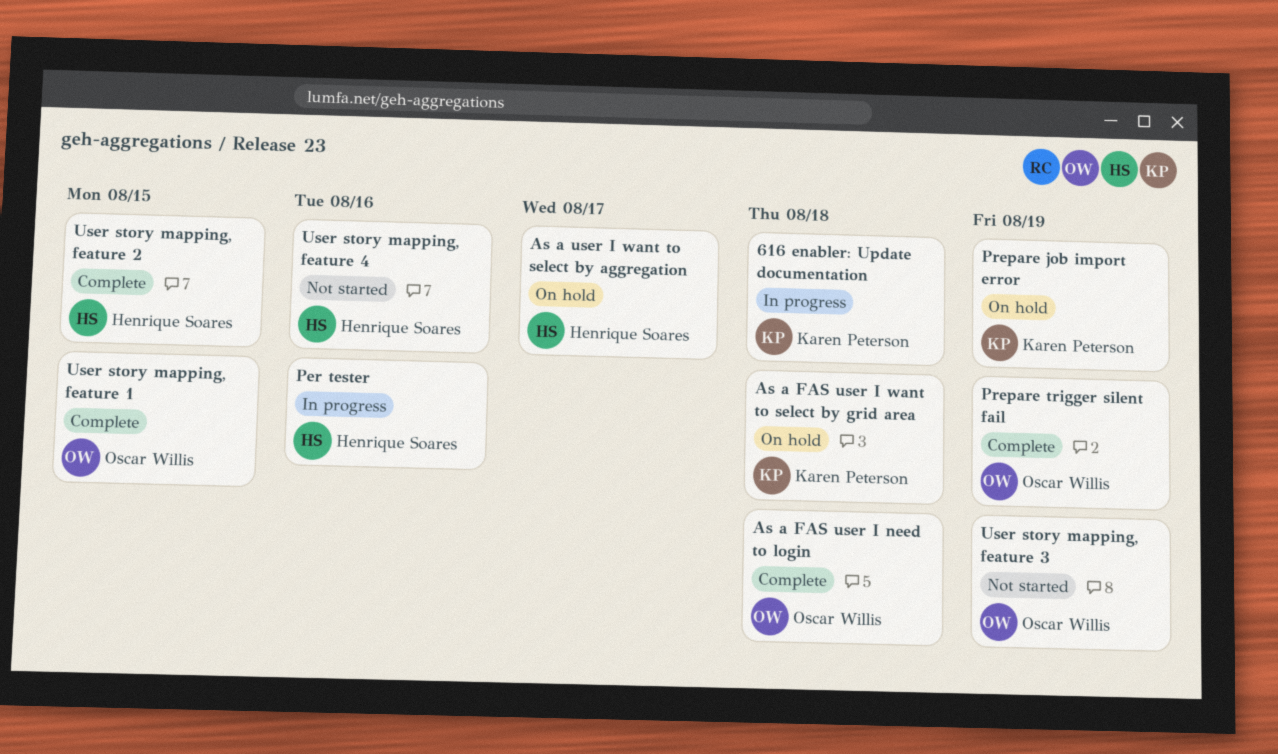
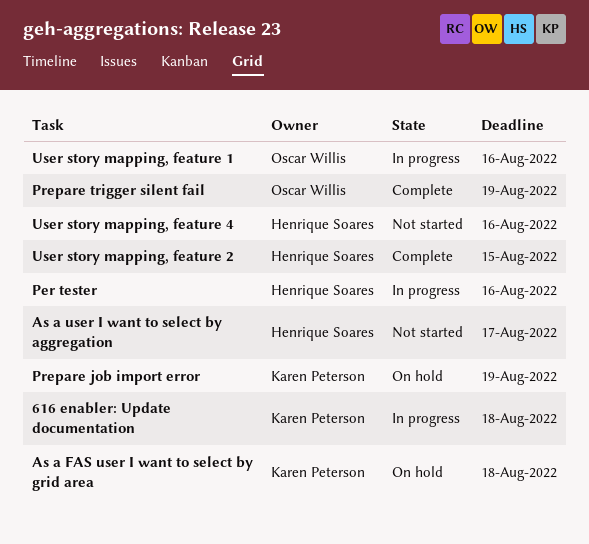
As a FAS user I need to login: present -> none
As a user I want to select by aggregation, status: On hold -> Not started
User story mapping, feature 1, status: Complete -> In progress
User story mapping, feature 1, due: Aug 15 -> Aug 16
User story mapping, feature 3: present -> none

